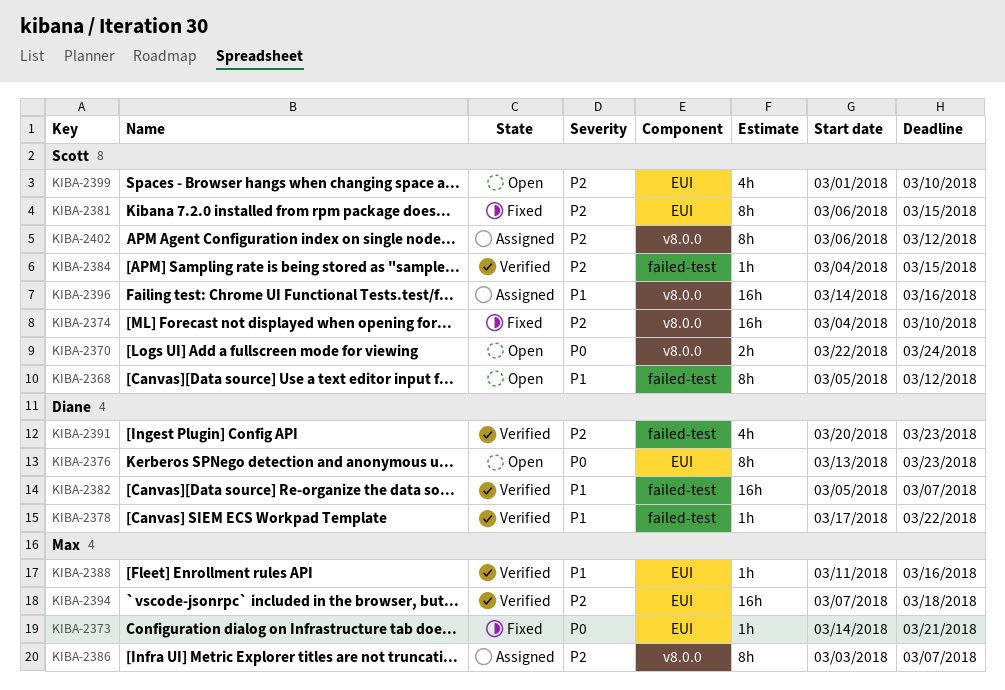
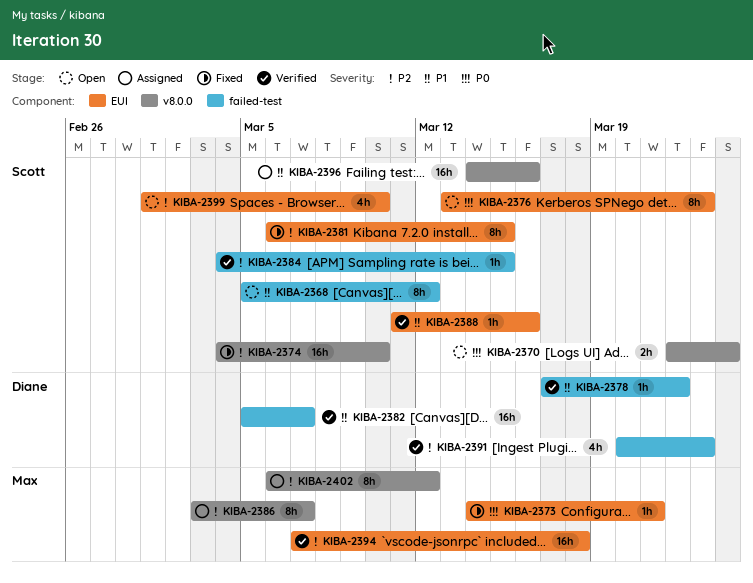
KIBA-2376, owner: Diane -> Scott
KIBA-2388, owner: Max -> Scott
KIBA-2402, owner: Scott -> Max

